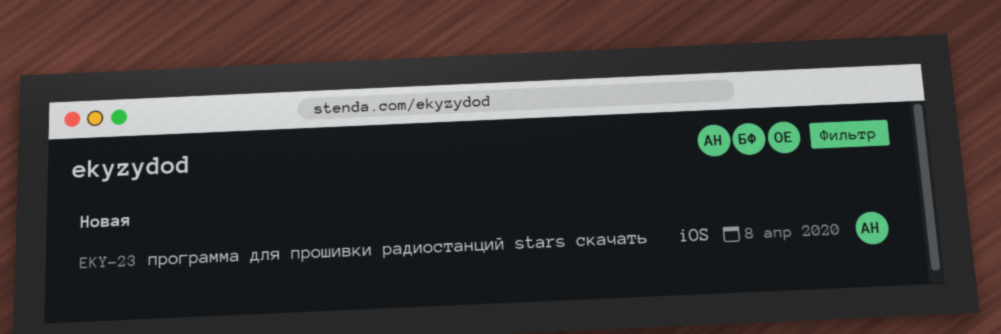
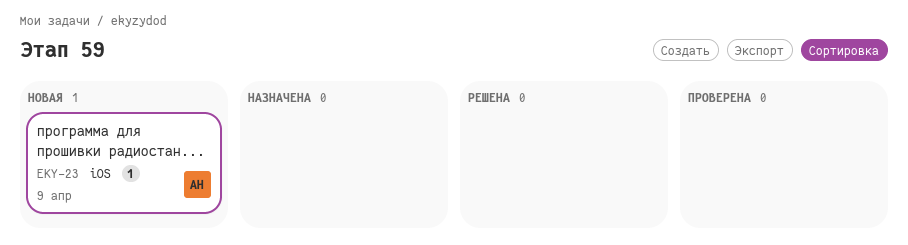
EKY-23, due: Apr 8 -> Apr 9

